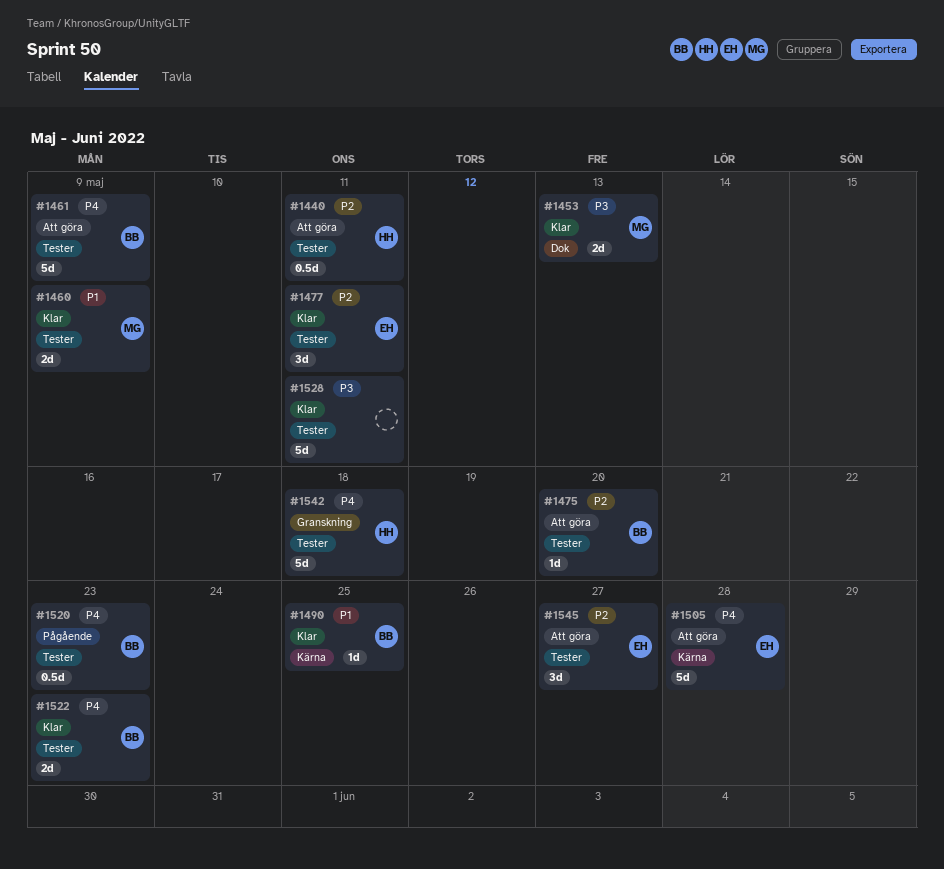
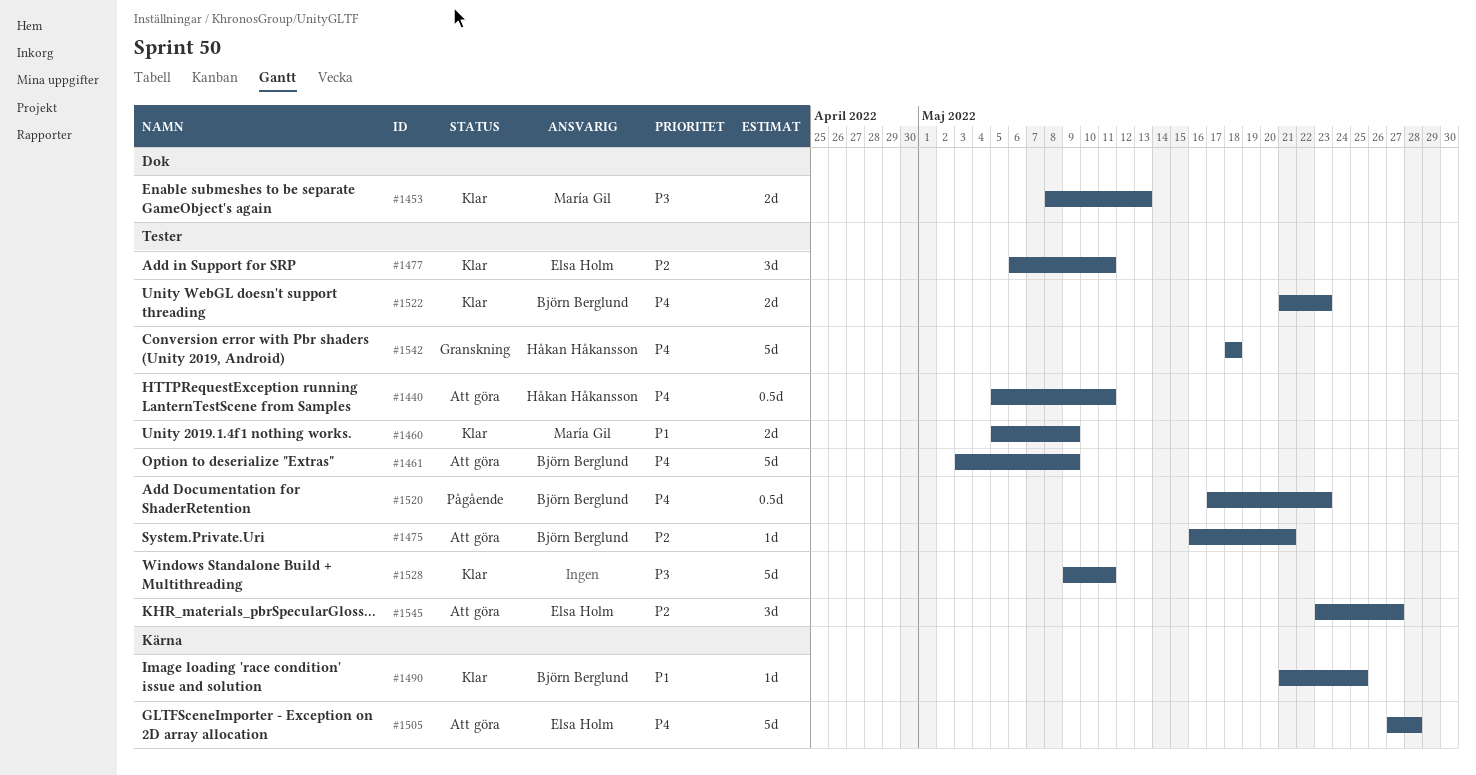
#1440, priority: P2 -> P4
#1475, due: May 20 -> May 21

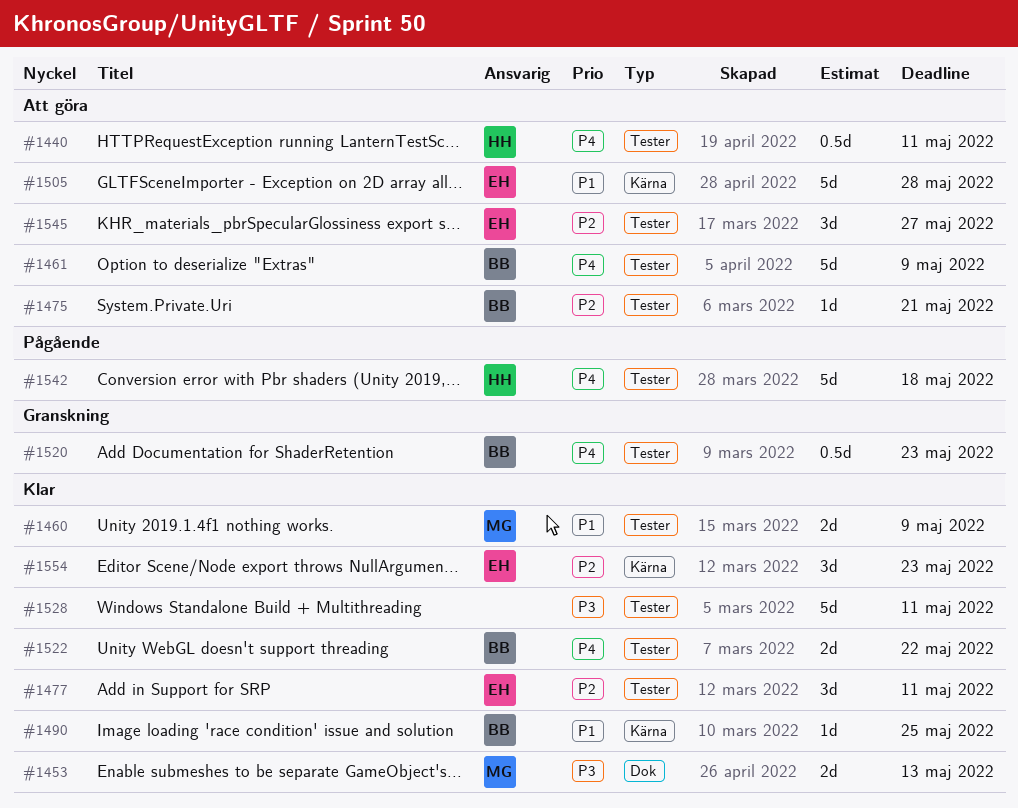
#1505, priority: P4 -> P1
#1520, status: Pågående -> Granskning
#1522, due: May 23 -> May 22
#1542, status: Granskning -> Pågående
#1554: none -> present

